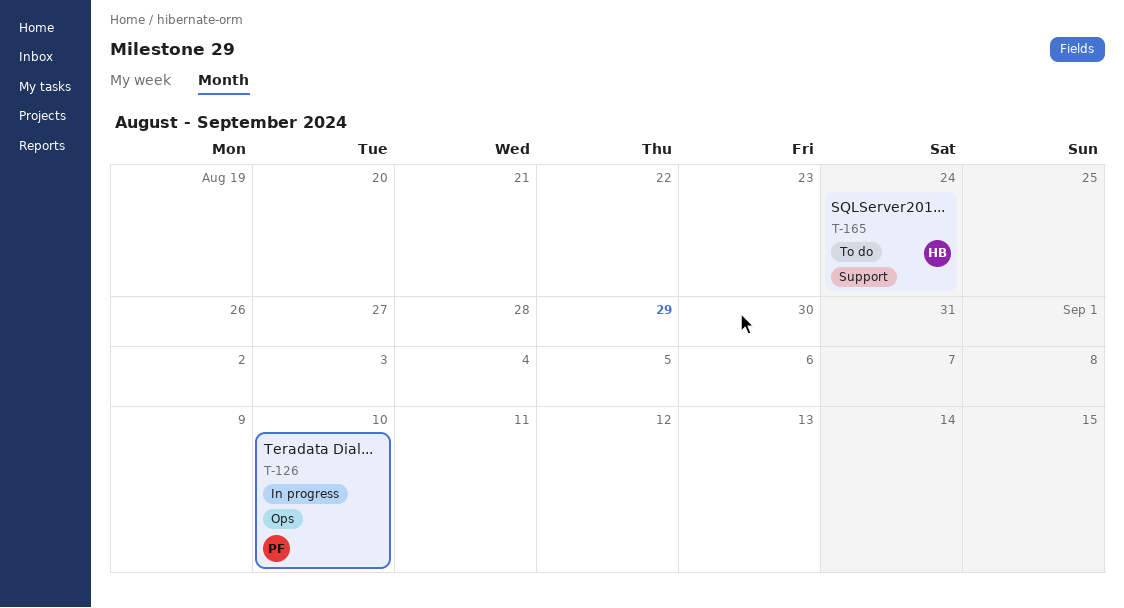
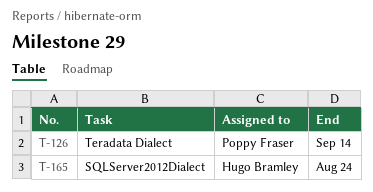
T-126, due: Sep 10 -> Sep 14

